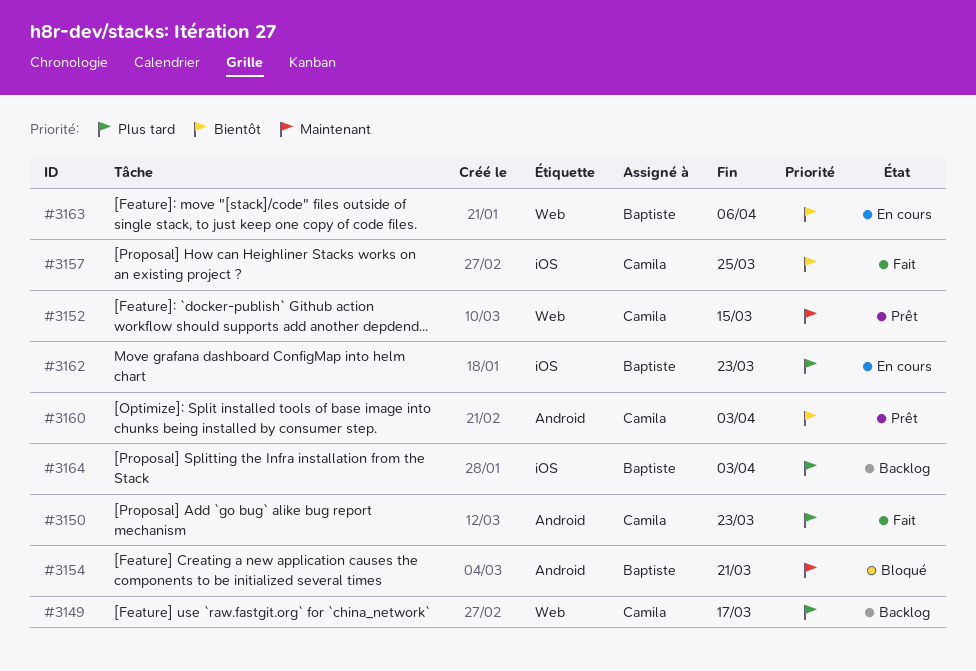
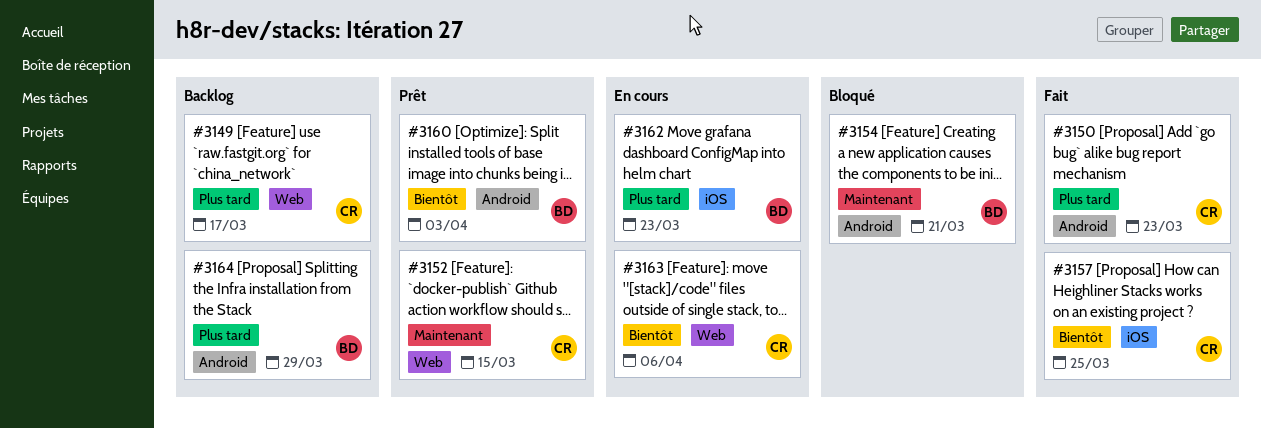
#3160, owner: Camila -> Baptiste
#3163, owner: Baptiste -> Camila
#3164, label: iOS -> Android
#3164, due: Apr 3 -> Mar 29

